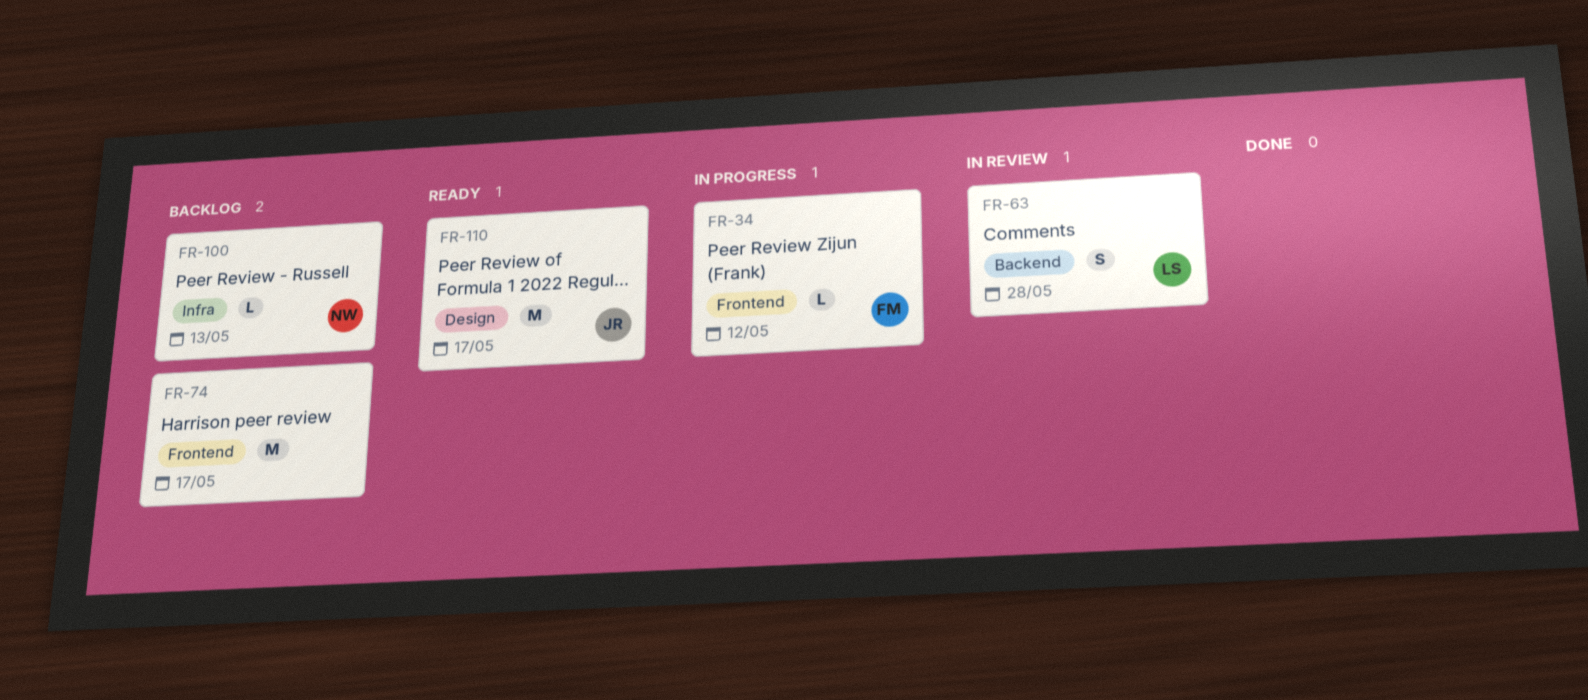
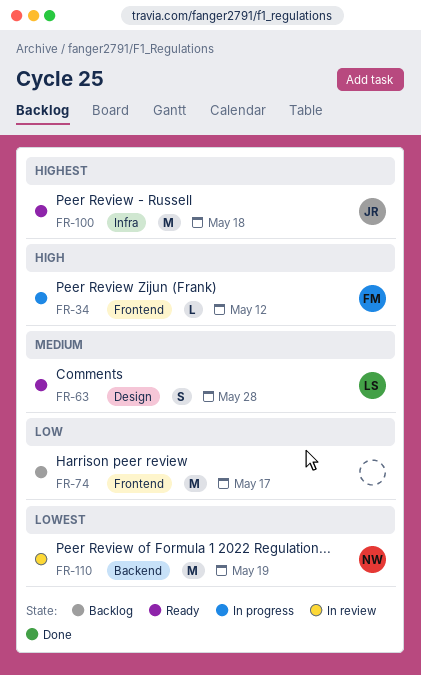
FR-63, status: In review -> Ready
FR-63, label: Backend -> Design
FR-100, status: Backlog -> Ready
FR-100, owner: NW -> JR
FR-100, estimate: L -> M
FR-100, due: May 13 -> May 18
FR-110, status: Ready -> In review
FR-110, owner: JR -> NW
FR-110, label: Design -> Backend
FR-110, due: May 17 -> May 19

